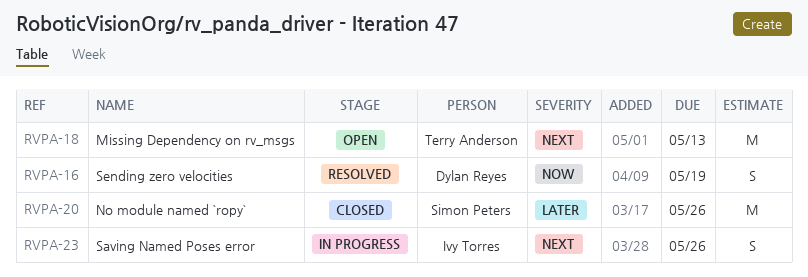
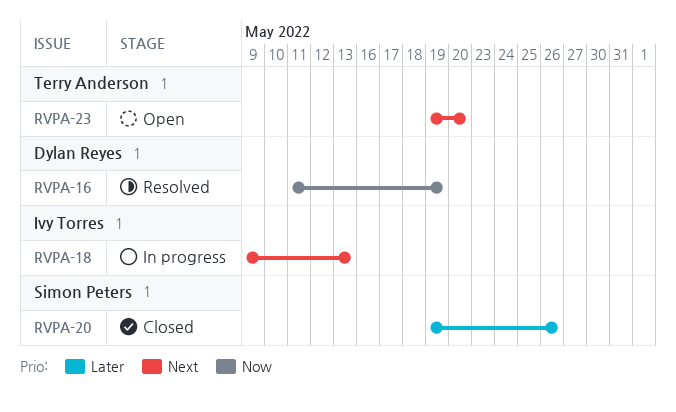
RVPA-18, status: Open -> In progress
RVPA-18, owner: Terry Anderson -> Ivy Torres
RVPA-23, status: In progress -> Open
RVPA-23, owner: Ivy Torres -> Terry Anderson
RVPA-23, due: May 26 -> May 20

